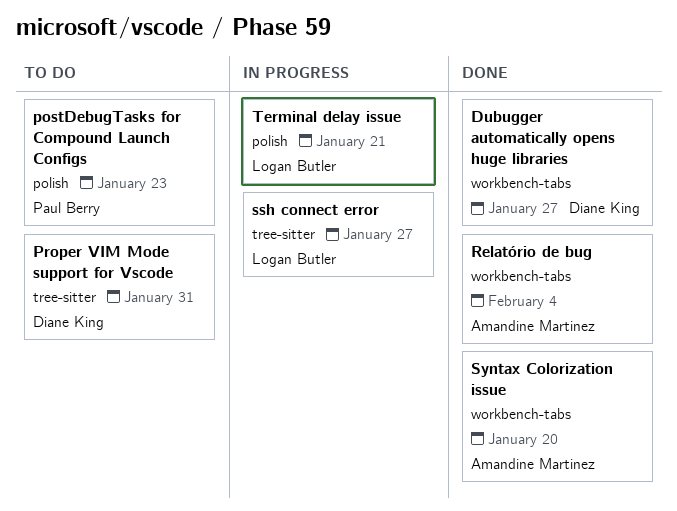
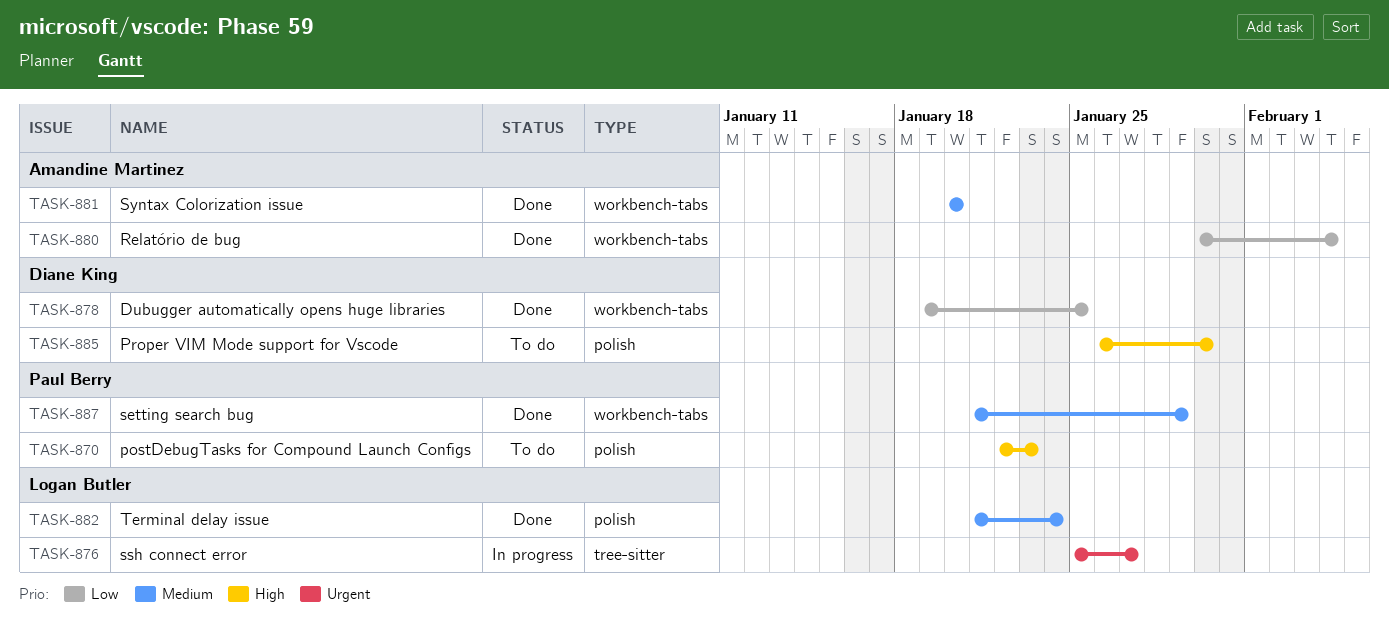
Dubugger automatically opens huge libraries, due: Jan 27 -> Jan 25
Proper VIM Mode support for Vscode, label: tree-sitter -> polish
Proper VIM Mode support for Vscode, due: Jan 31 -> Jan 30
setting search bug: none -> present
Terminal delay issue, status: In progress -> Done
Terminal delay issue, due: Jan 21 -> Jan 24

